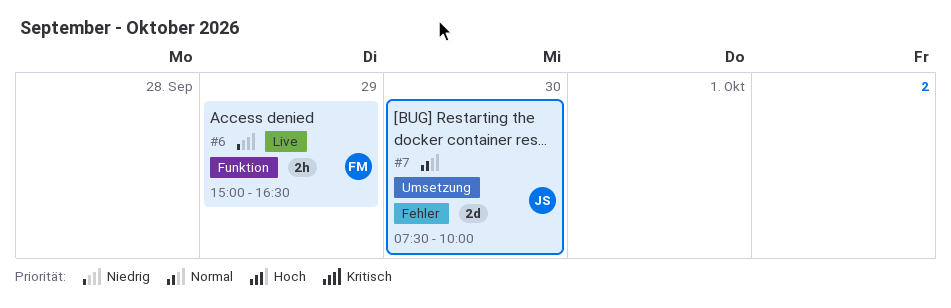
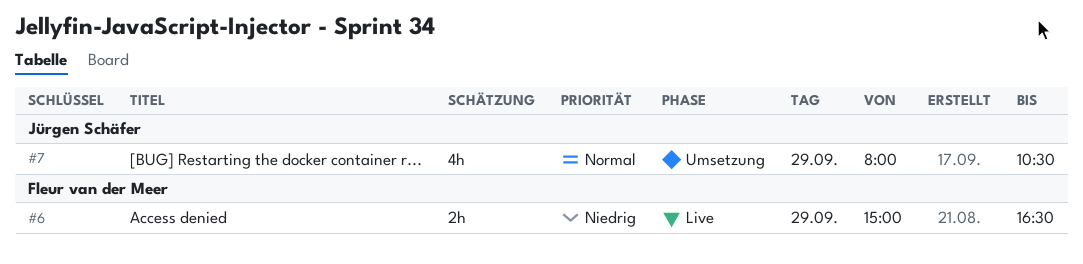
#7, estimate: 2d -> 4h
#7, day: Sep 30 -> Sep 29
#7, begins: 07:30 -> 08:00
#7, ends: 10:00 -> 10:30

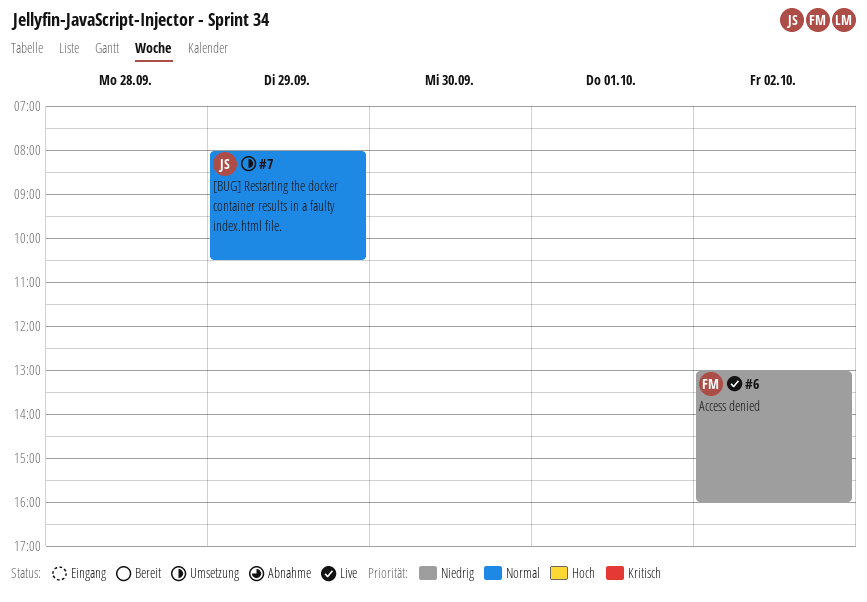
#6, day: Sep 29 -> Oct 2
#6, begins: 15:00 -> 13:00
#6, ends: 16:30 -> 16:00

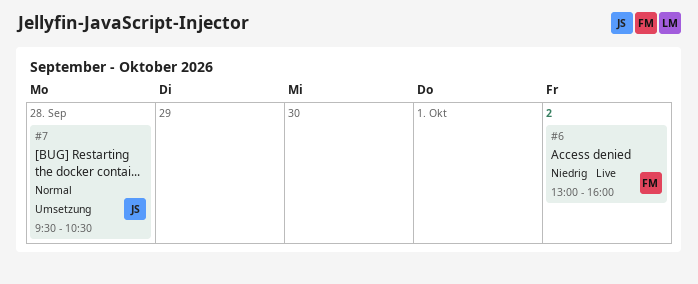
#7, day: Sep 29 -> Sep 28
#7, begins: 08:00 -> 09:30

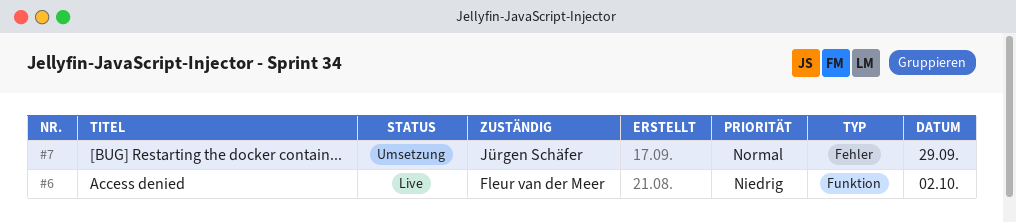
#7, day: Sep 28 -> Sep 29

